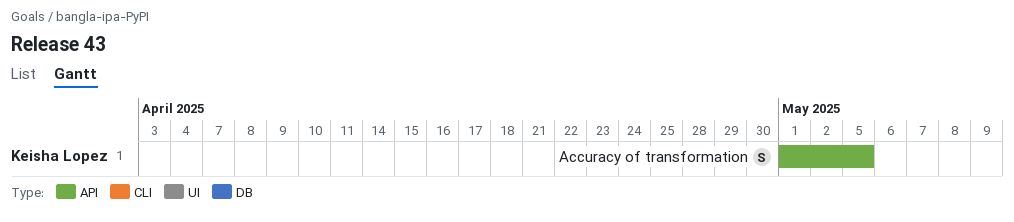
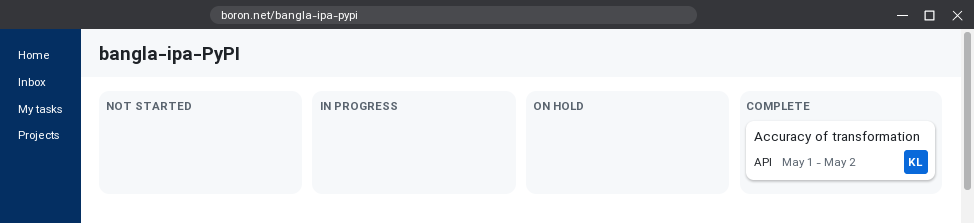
Accuracy of transformation, due: May 5 -> May 2

